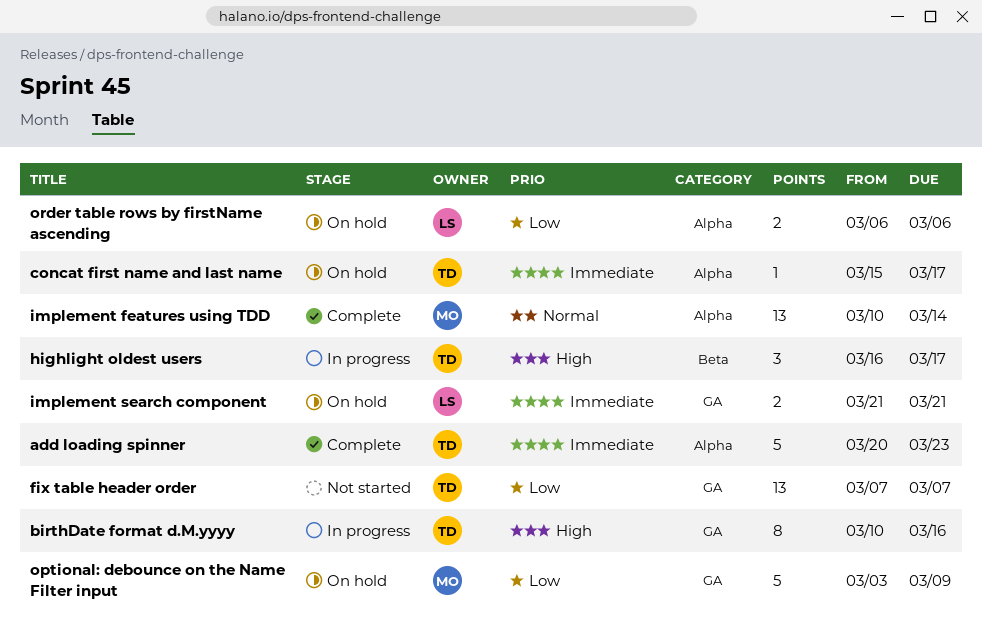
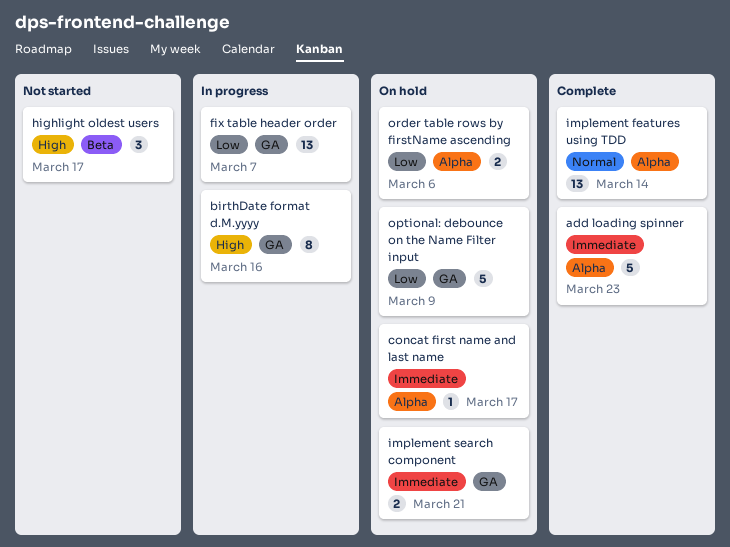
fix table header order, status: Not started -> In progress
highlight oldest users, status: In progress -> Not started

